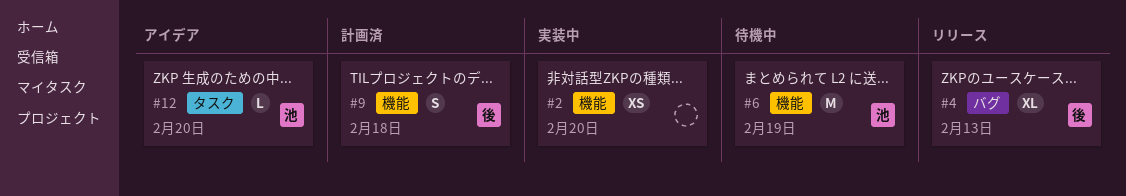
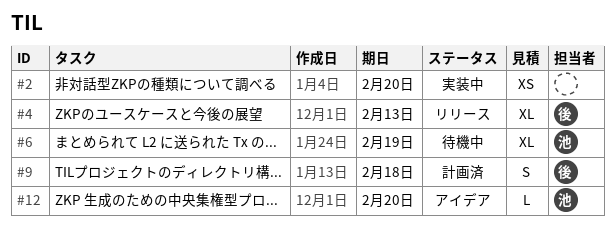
#6, estimate: M -> XL

